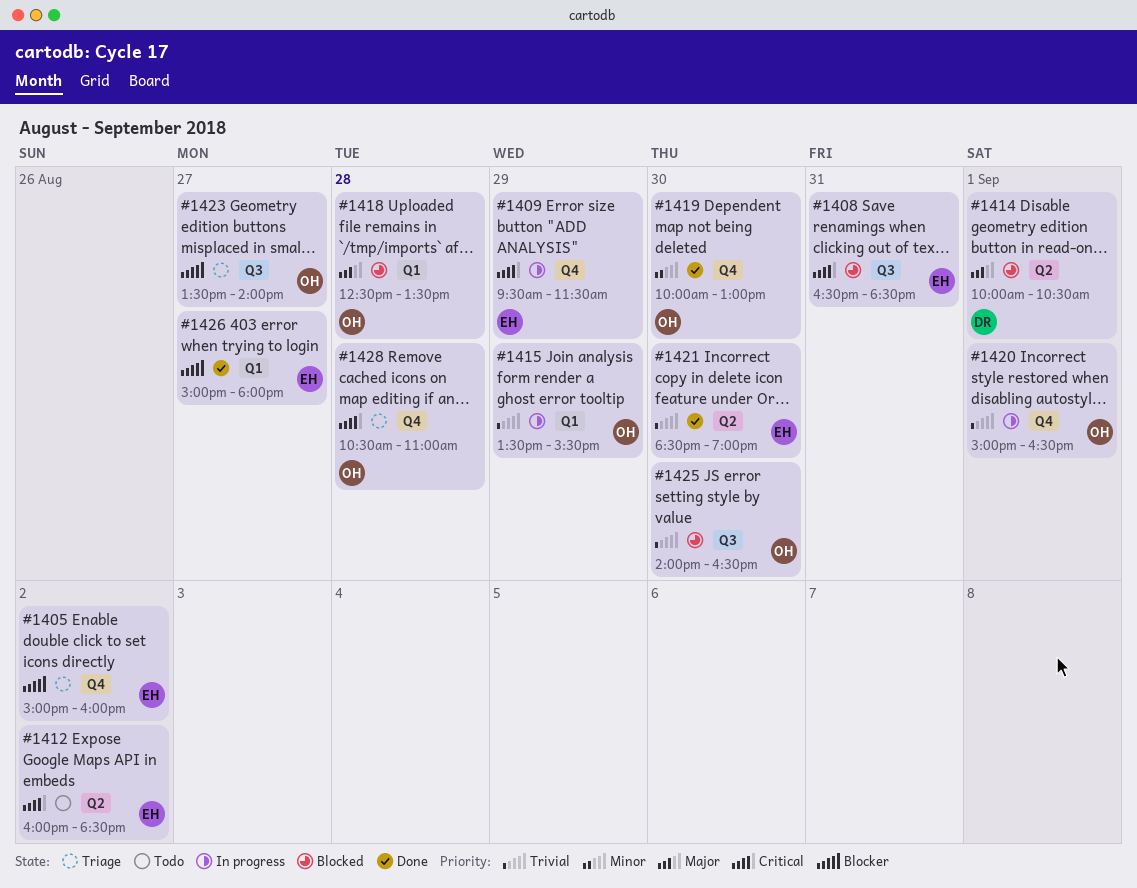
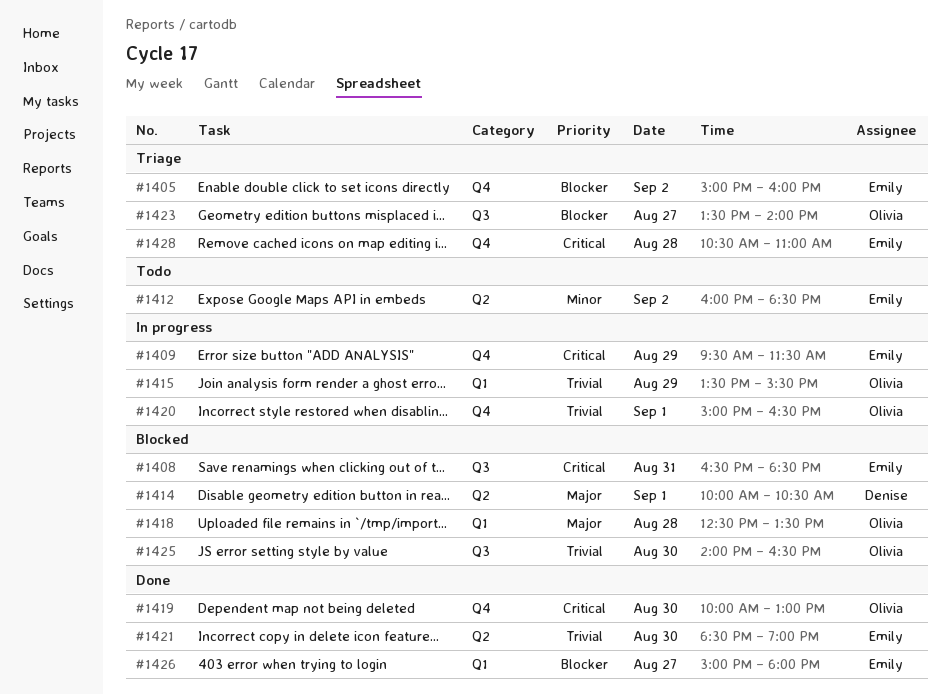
#1412, priority: Critical -> Minor
#1419, priority: Minor -> Critical
#1428, owner: Olivia -> Emily

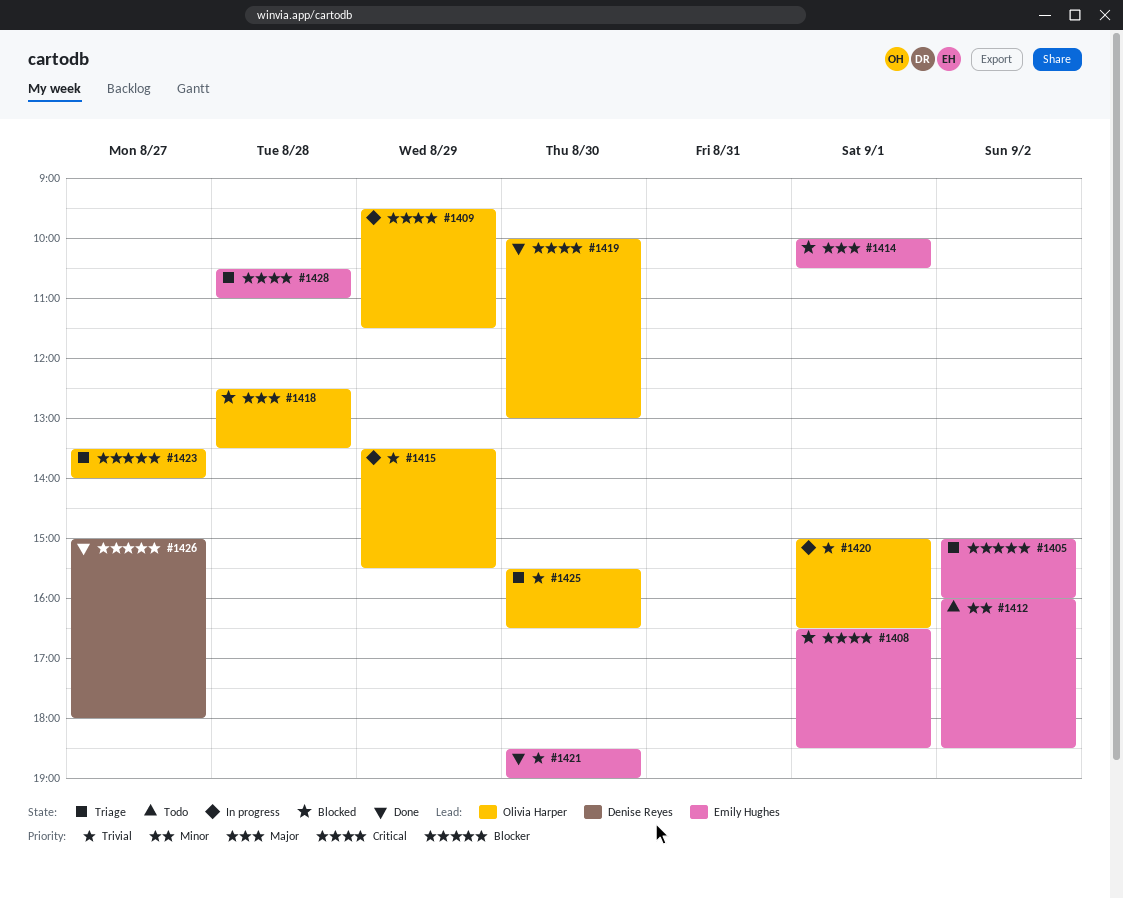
#1408, day: Aug 31 -> Sep 1
#1409, owner: Emily Hughes -> Olivia Harper
#1414, owner: Denise Reyes -> Emily Hughes
#1425, status: Blocked -> Triage
#1425, begins: 14:00 -> 15:30
#1426, owner: Emily Hughes -> Denise Reyes

